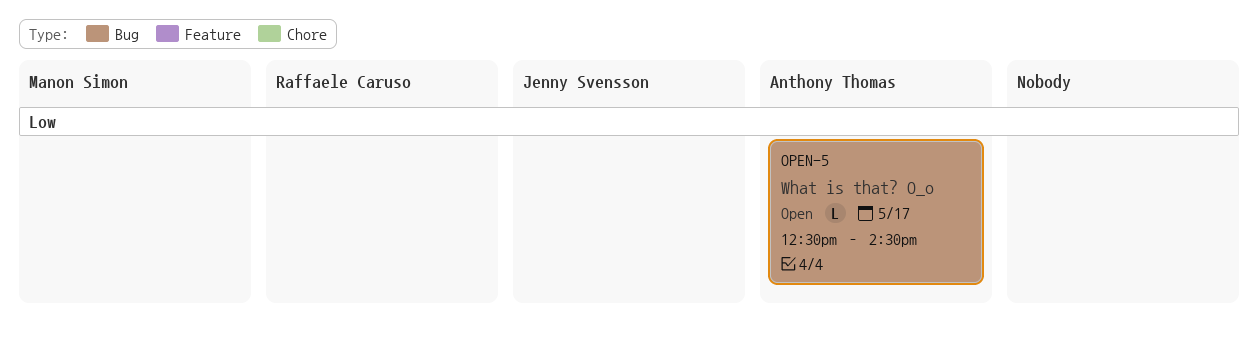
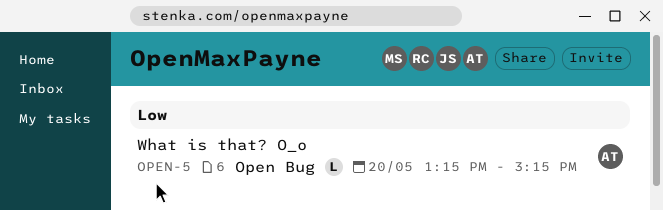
OPEN-5, day: May 17 -> May 20
OPEN-5, begins: 12:30 -> 13:15
OPEN-5, ends: 14:30 -> 15:15

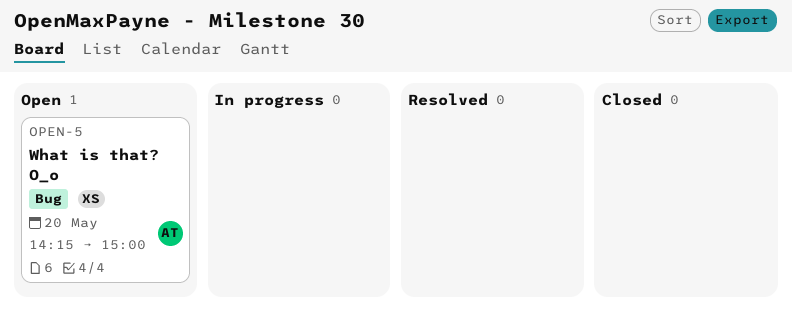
OPEN-5, estimate: L -> XS
OPEN-5, begins: 13:15 -> 14:15
OPEN-5, ends: 15:15 -> 15:00

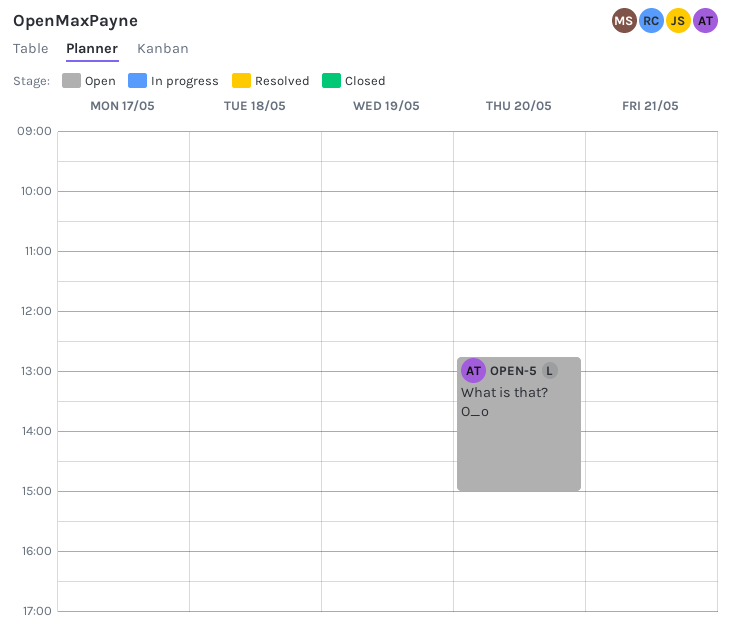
OPEN-5, estimate: XS -> L
OPEN-5, begins: 14:15 -> 12:45

